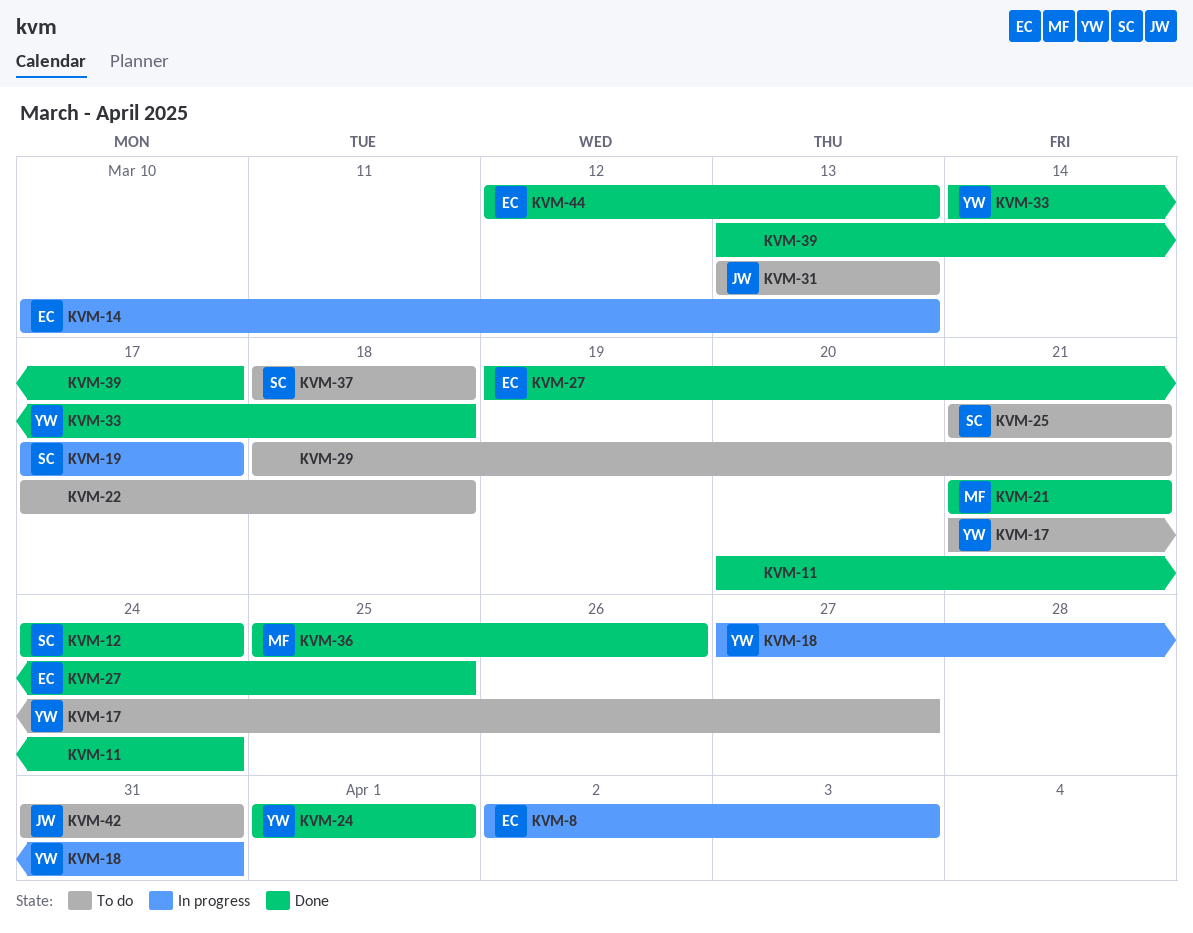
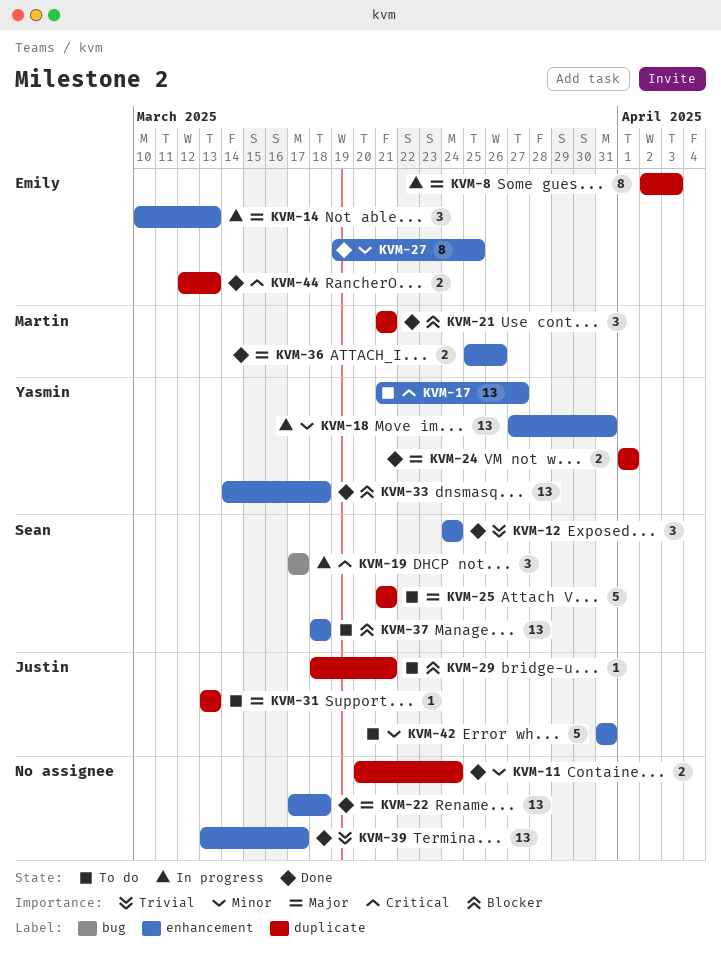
KVM-22, status: To do -> Done
KVM-29, owner: none -> Justin

